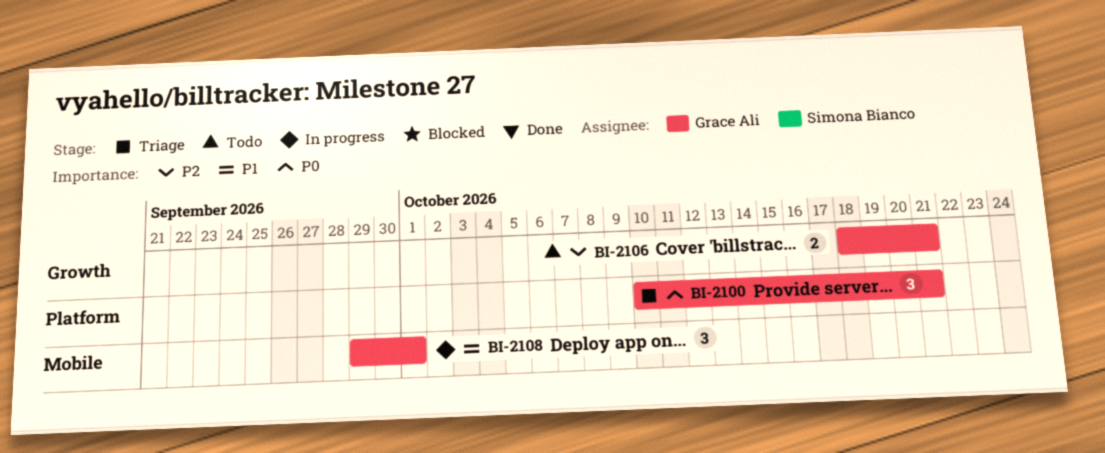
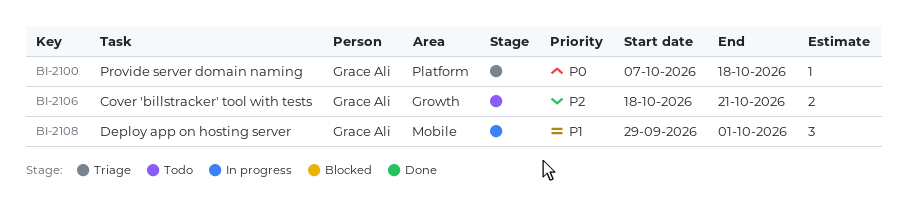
BI-2100, estimate: 3 -> 1
BI-2100, start: Oct 10 -> Oct 7
BI-2100, due: Oct 21 -> Oct 18

